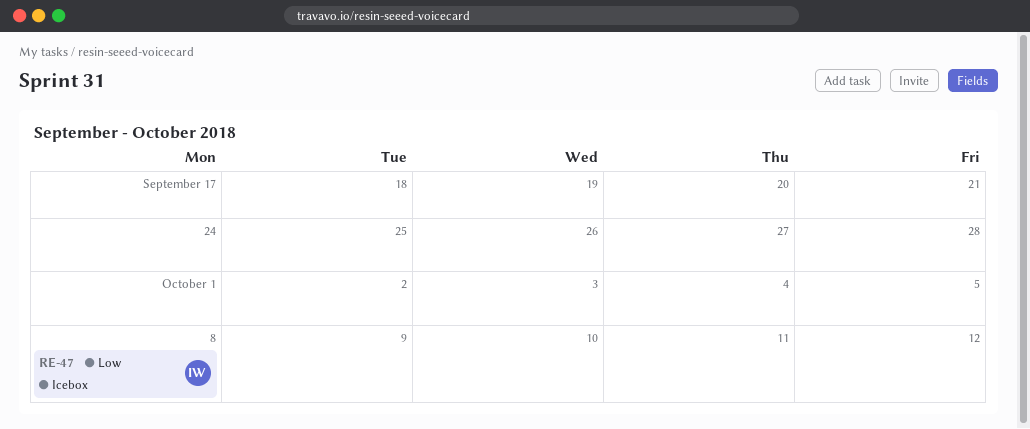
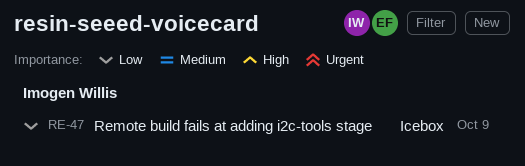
RE-47, due: Oct 8 -> Oct 9

